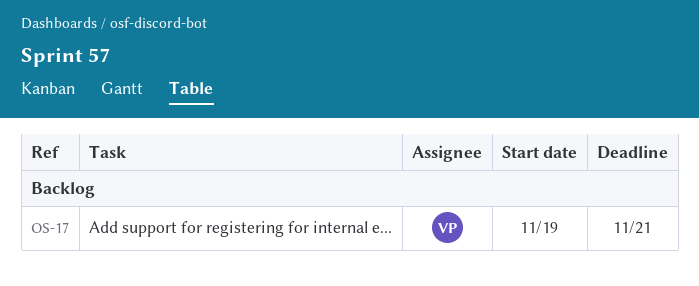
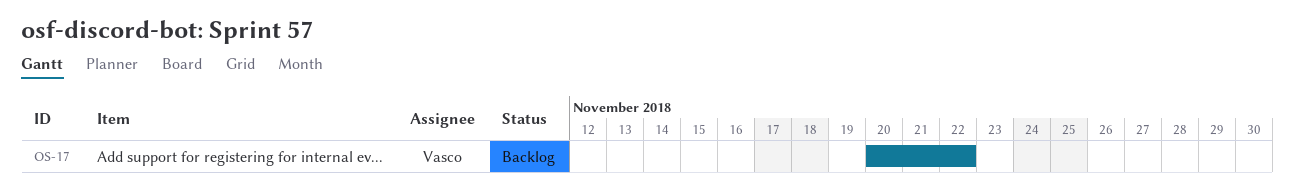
OS-17, start: Nov 19 -> Nov 20
OS-17, due: Nov 21 -> Nov 22

